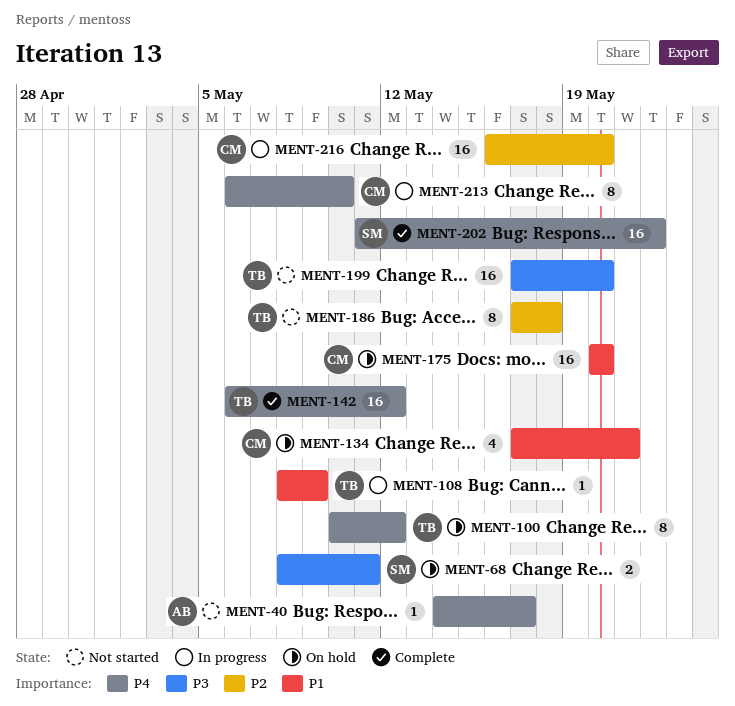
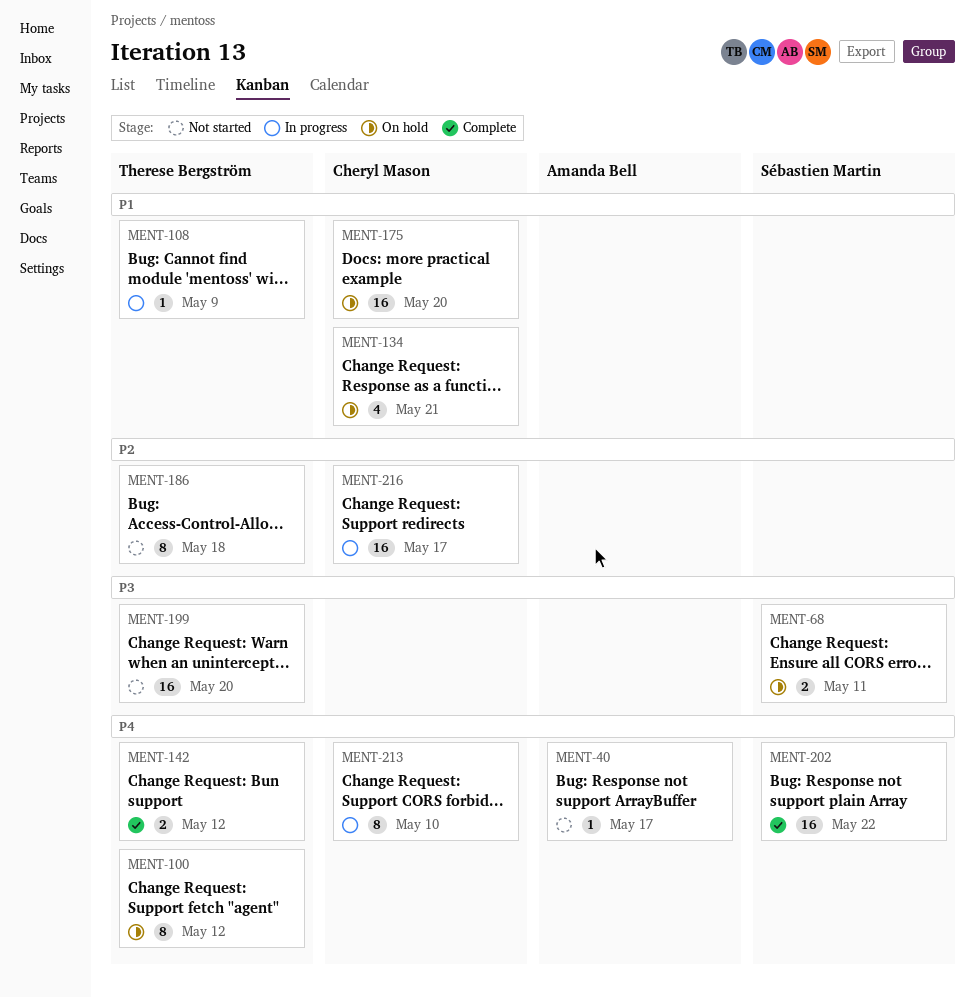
MENT-142, estimate: 16 -> 2
MENT-216, due: May 20 -> May 17

